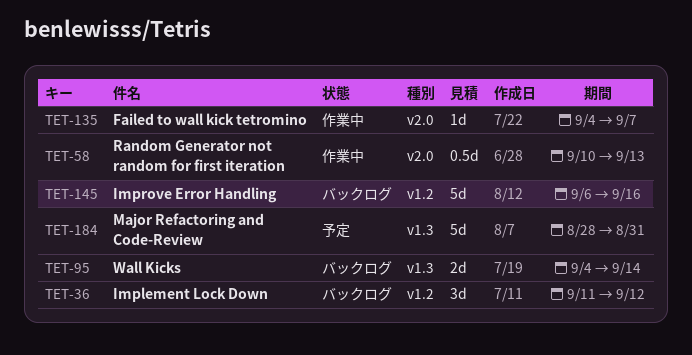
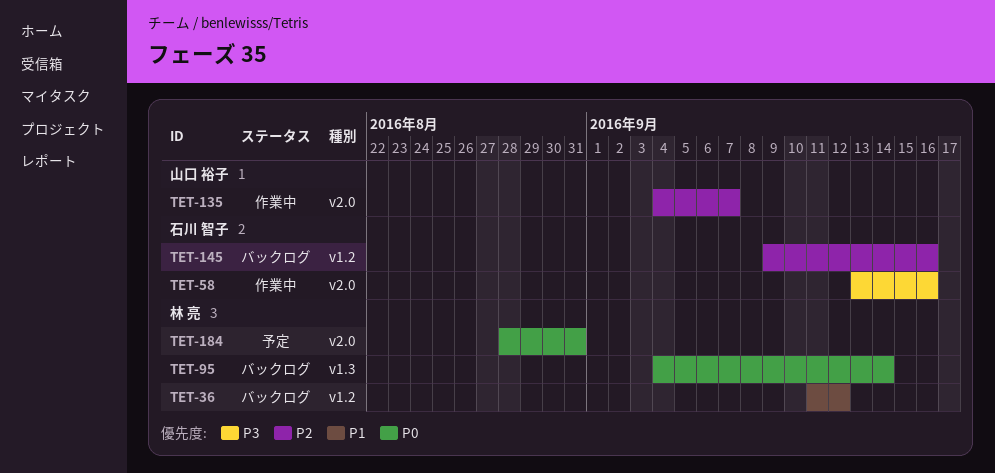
TET-58, start: Sep 10 -> Sep 13
TET-58, due: Sep 13 -> Sep 16
TET-145, start: Sep 6 -> Sep 9
TET-184, label: v1.3 -> v2.0

